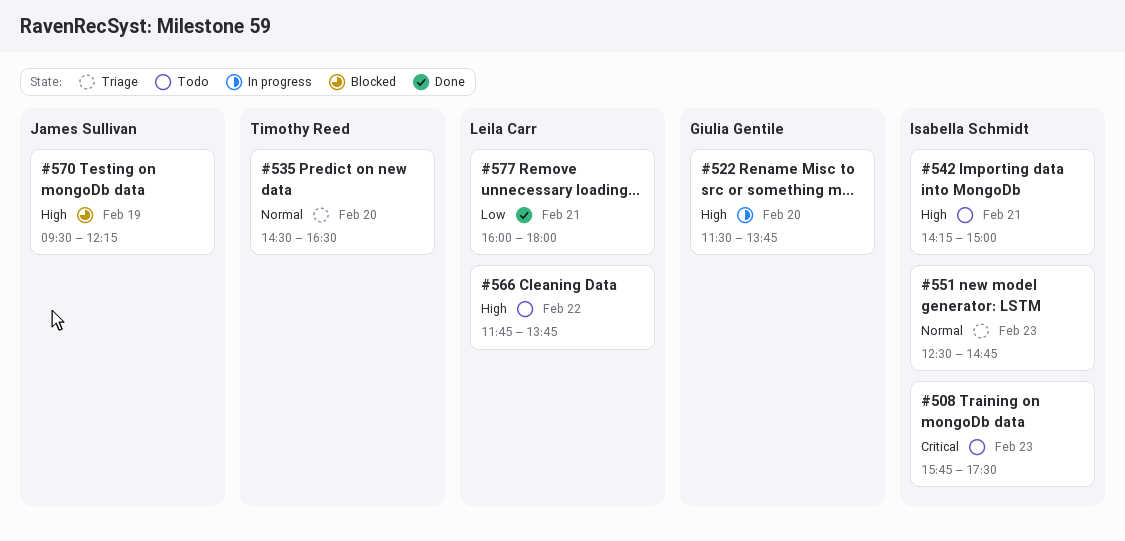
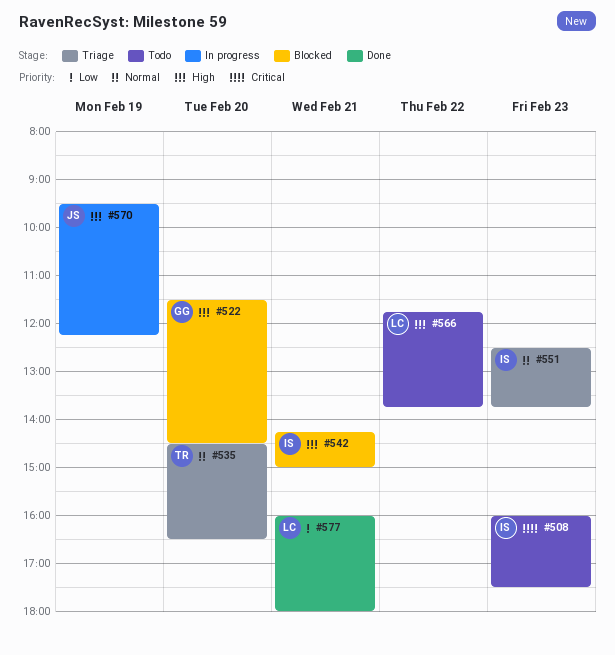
#508, begins: 15:45 -> 16:00
#522, status: In progress -> Blocked
#522, ends: 13:45 -> 14:30
#542, status: Todo -> Blocked
#551, ends: 14:45 -> 13:45
#570, status: Blocked -> In progress

